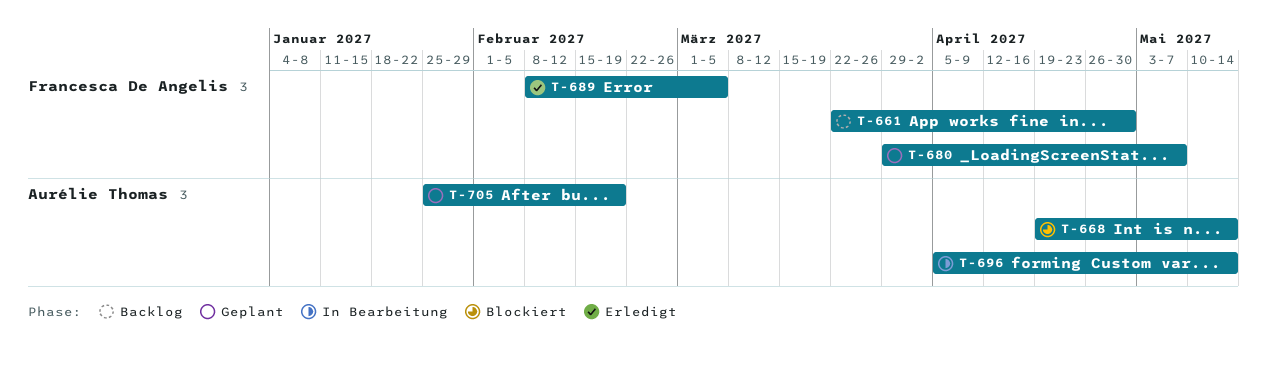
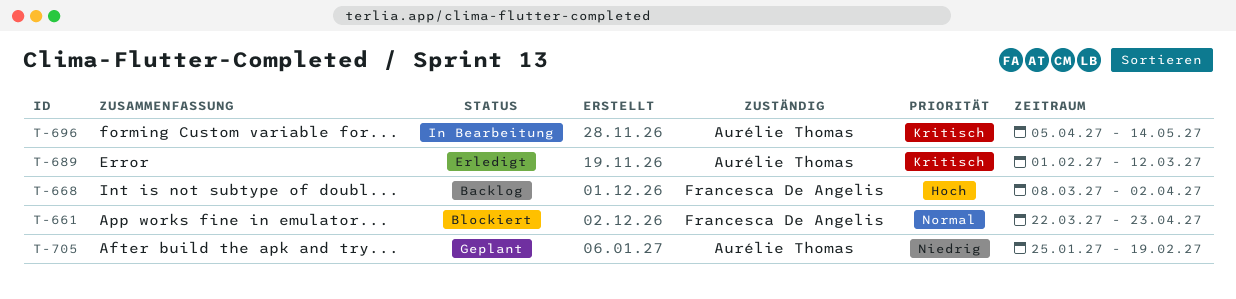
T-661, status: Backlog -> Blockiert
T-661, due: Apr 30 -> Apr 23
T-668, status: Blockiert -> Backlog
T-668, owner: Aurélie Thomas -> Francesca De Angelis
T-668, start: Apr 19 -> Mar 8
T-668, due: May 14 -> Apr 2
T-680: present -> none
T-689, owner: Francesca De Angelis -> Aurélie Thomas
T-689, start: Feb 8 -> Feb 1
T-689, due: Mar 5 -> Mar 12

